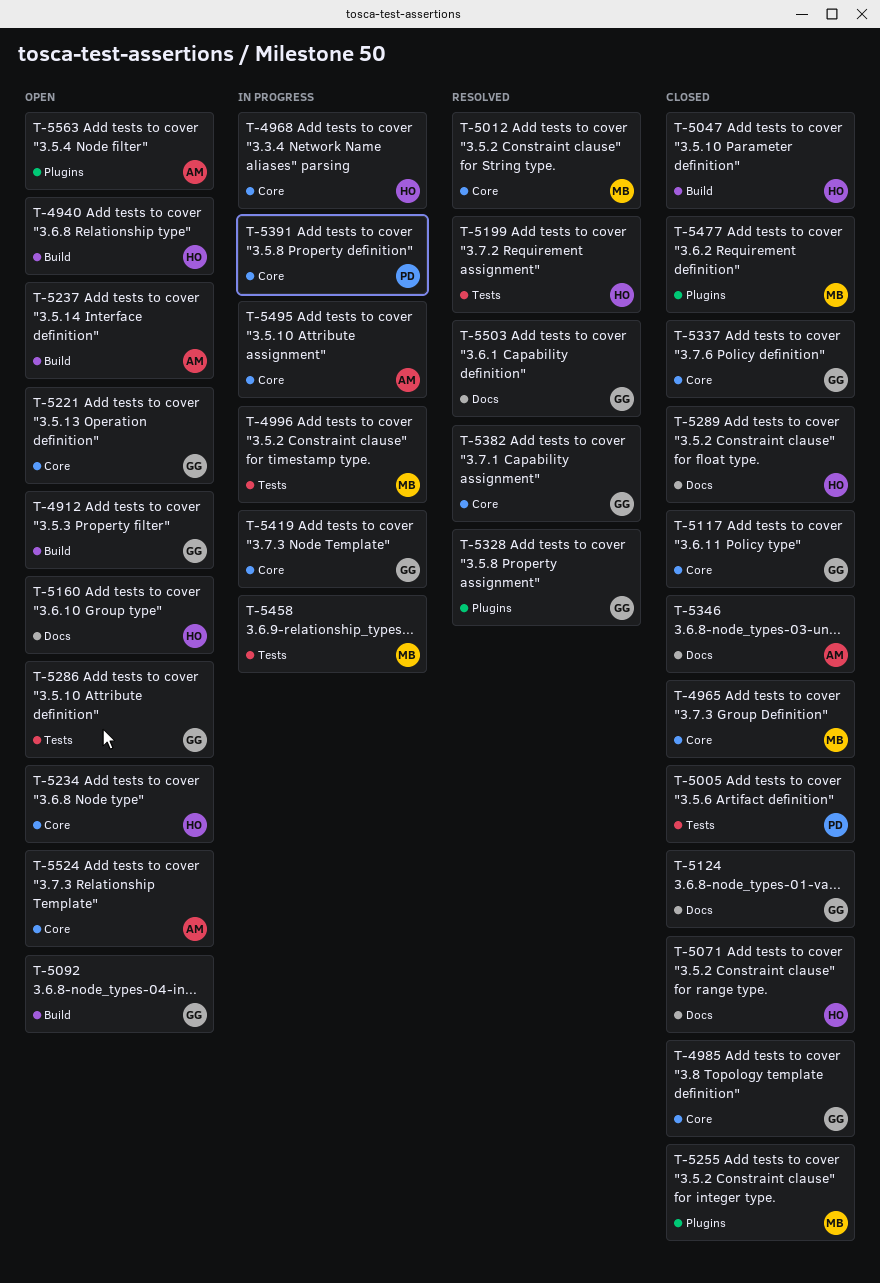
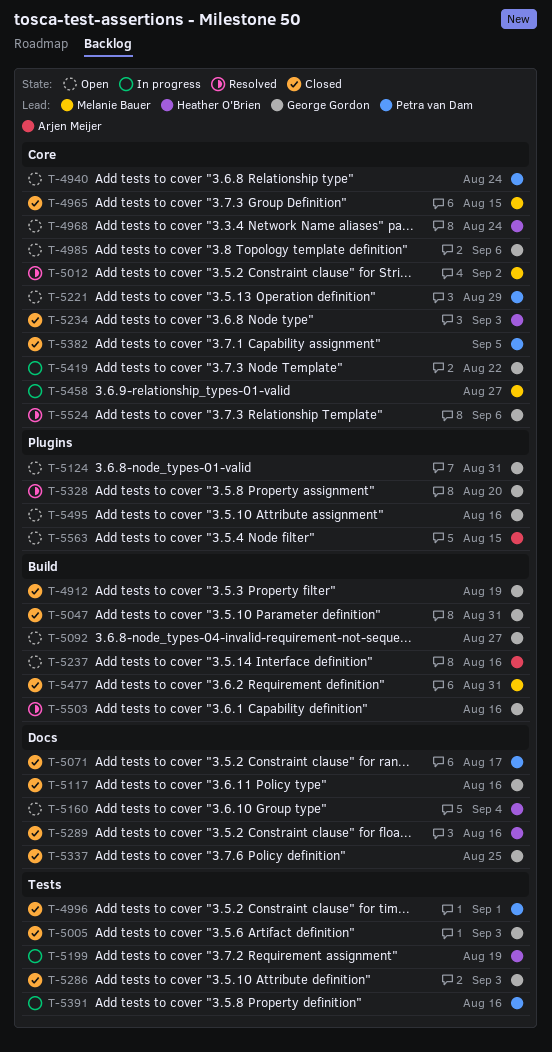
T-4912, status: Open -> Closed
T-4940, owner: Heather O'Brien -> Petra van Dam
T-4940, label: Build -> Core
T-4968, status: In progress -> Open
T-4985, status: Closed -> Open
T-4996, status: In progress -> Closed
T-4996, owner: Melanie Bauer -> Petra van Dam
T-5005, owner: Petra van Dam -> George Gordon
T-5047, owner: Heather O'Brien -> George Gordon
T-5071, owner: Heather O'Brien -> Petra van Dam
T-5117, label: Core -> Docs
T-5124, status: Closed -> Open
T-5124, label: Docs -> Plugins
T-5199, status: Resolved -> In progress
T-5221, owner: George Gordon -> Petra van Dam
T-5234, status: Open -> Closed
T-5255: present -> none
T-5286, status: Open -> Closed
T-5337, label: Core -> Docs
T-5346: present -> none
T-5382, status: Resolved -> Closed
T-5382, owner: George Gordon -> Petra van Dam
T-5391, label: Core -> Tests
T-5458, label: Tests -> Core
T-5477, label: Plugins -> Build
T-5495, status: In progress -> Open
T-5495, owner: Arjen Meijer -> George Gordon
T-5495, label: Core -> Plugins
T-5503, label: Docs -> Build
T-5524, status: Open -> Resolved
T-5524, owner: Arjen Meijer -> George Gordon

